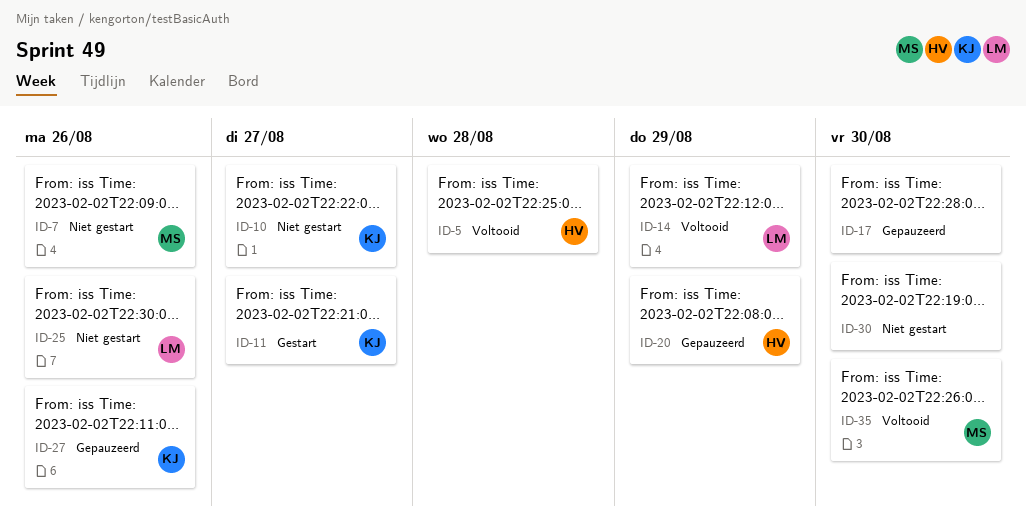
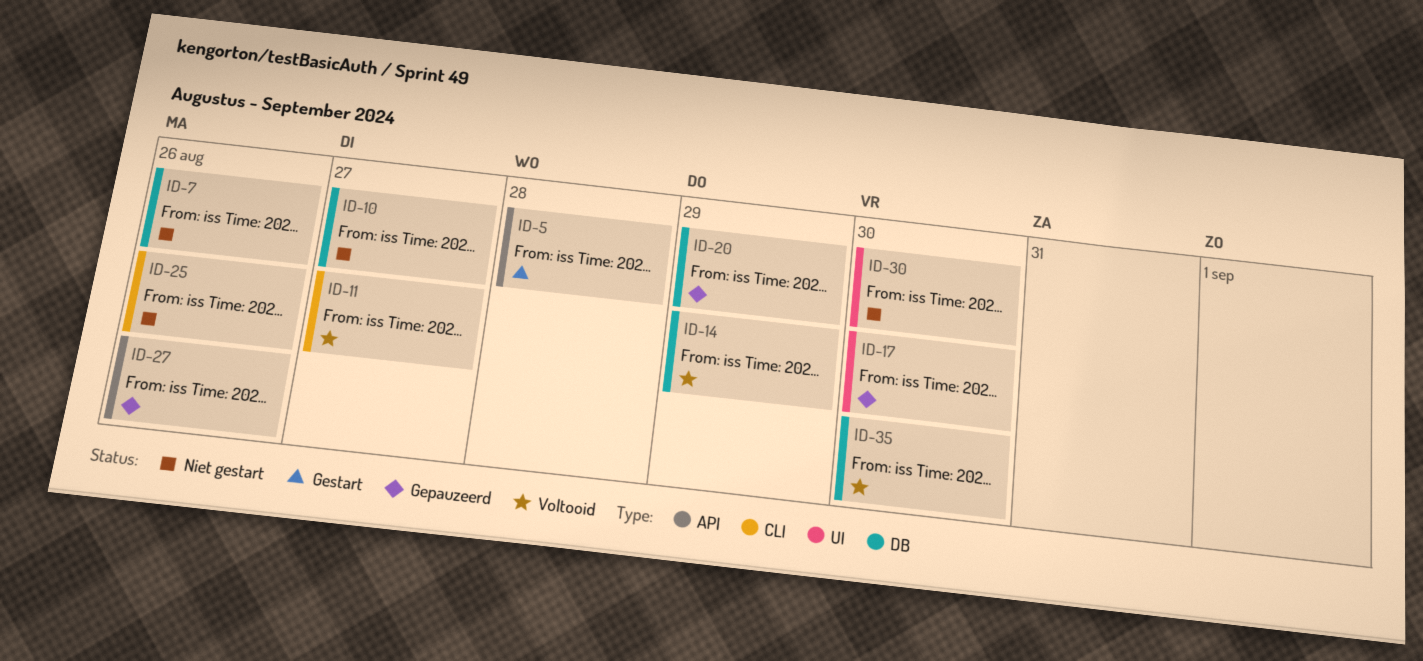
ID-5, status: Voltooid -> Gestart
ID-11, status: Gestart -> Voltooid

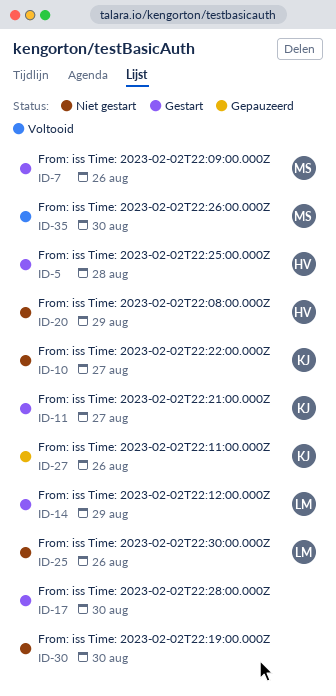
ID-7, status: Niet gestart -> Gestart
ID-11, status: Voltooid -> Gestart
ID-14, status: Voltooid -> Gestart
ID-17, status: Gepauzeerd -> Gestart
ID-20, status: Gepauzeerd -> Niet gestart

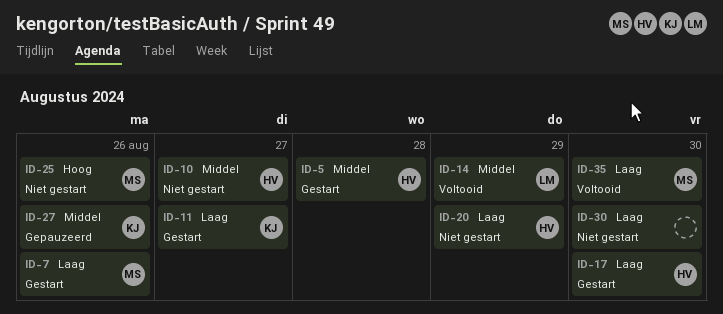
ID-10, owner: KJ -> HV
ID-14, status: Gestart -> Voltooid
ID-17, owner: none -> HV
ID-25, owner: LM -> MS

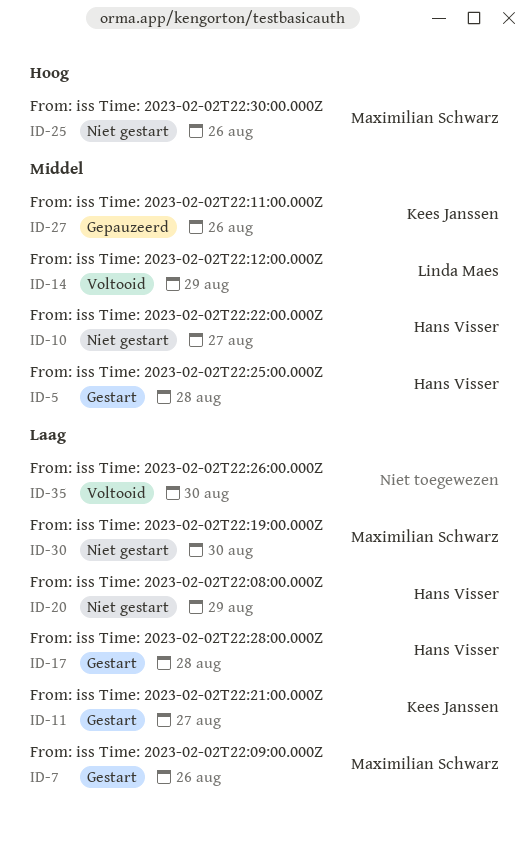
ID-17, due: Aug 30 -> Aug 28
ID-30, owner: none -> Maximilian Schwarz
ID-35, owner: Maximilian Schwarz -> none

